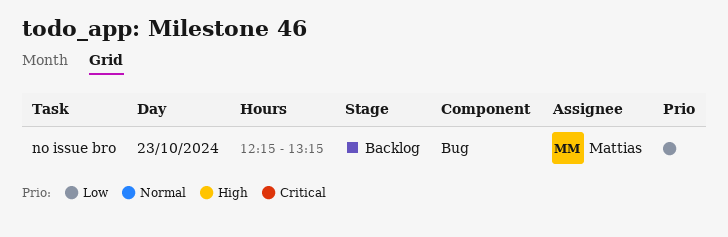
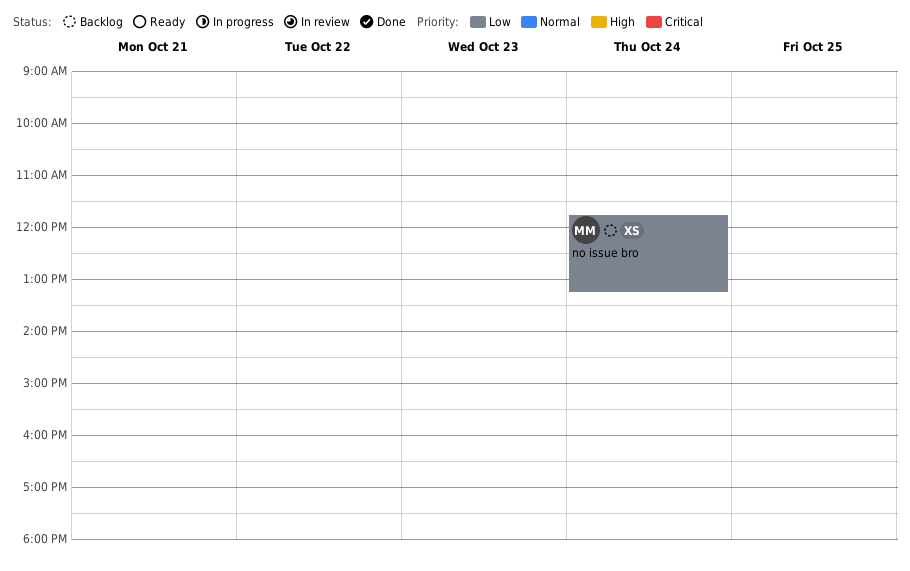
no issue bro, day: Oct 23 -> Oct 24
no issue bro, begins: 12:15 -> 11:45

